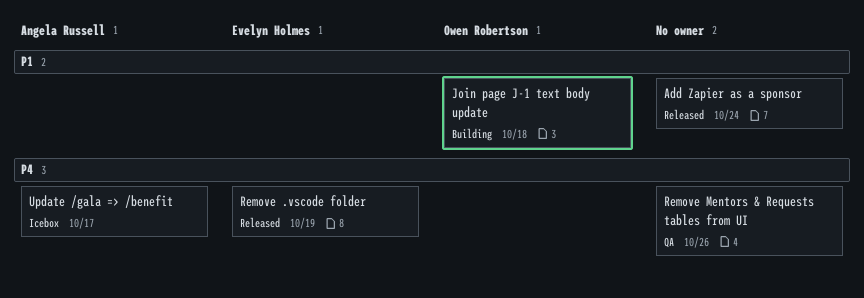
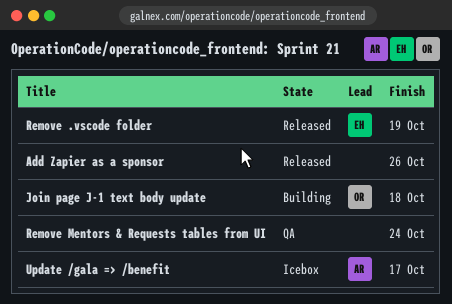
Add Zapier as a sponsor, due: Oct 24 -> Oct 26
Remove Mentors & Requests tables from UI, due: Oct 26 -> Oct 24

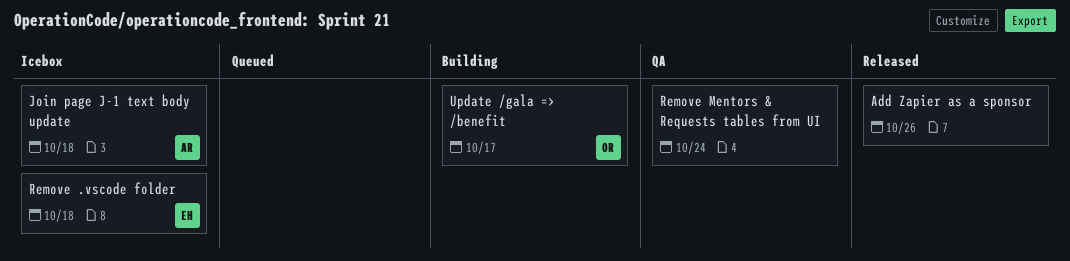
Join page J-1 text body update, status: Building -> Icebox
Join page J-1 text body update, owner: OR -> AR
Remove .vscode folder, status: Released -> Icebox
Remove .vscode folder, due: Oct 19 -> Oct 18
Update /gala => /benefit, status: Icebox -> Building
Update /gala => /benefit, owner: AR -> OR

